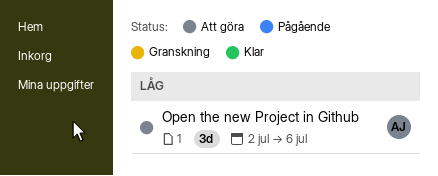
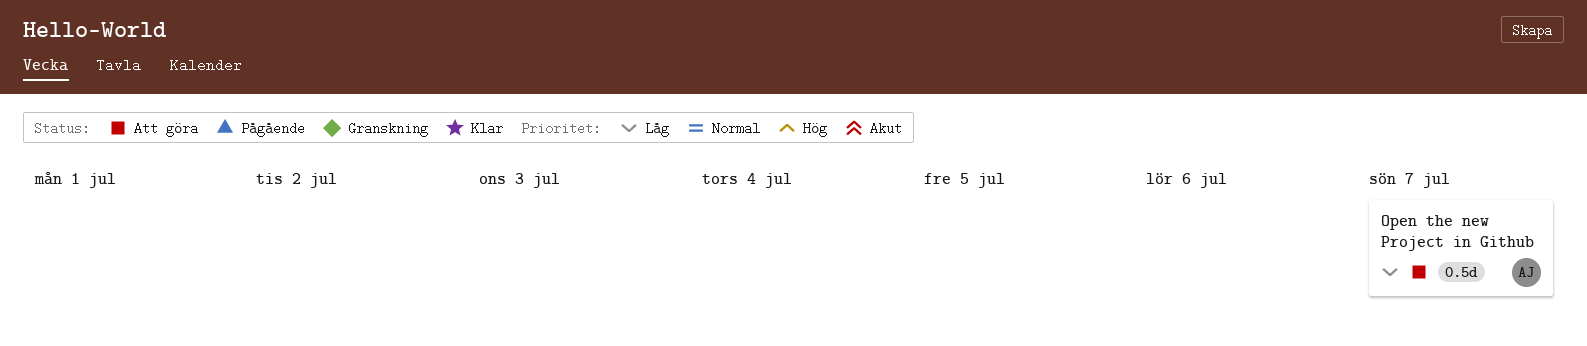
Open the new Project in Github, estimate: 3d -> 0.5d
Open the new Project in Github, due: Jul 6 -> Jul 7

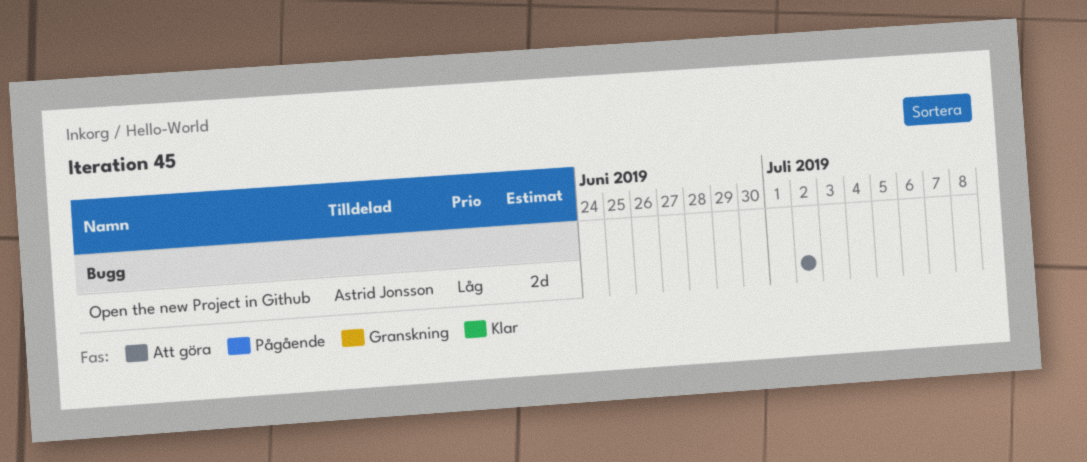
Open the new Project in Github, estimate: 0.5d -> 2d
Open the new Project in Github, due: Jul 7 -> Jul 2

